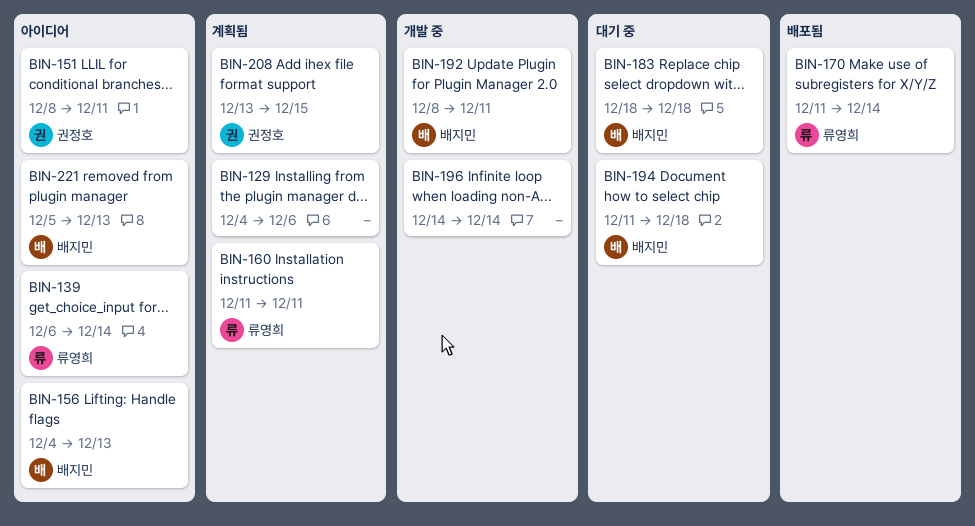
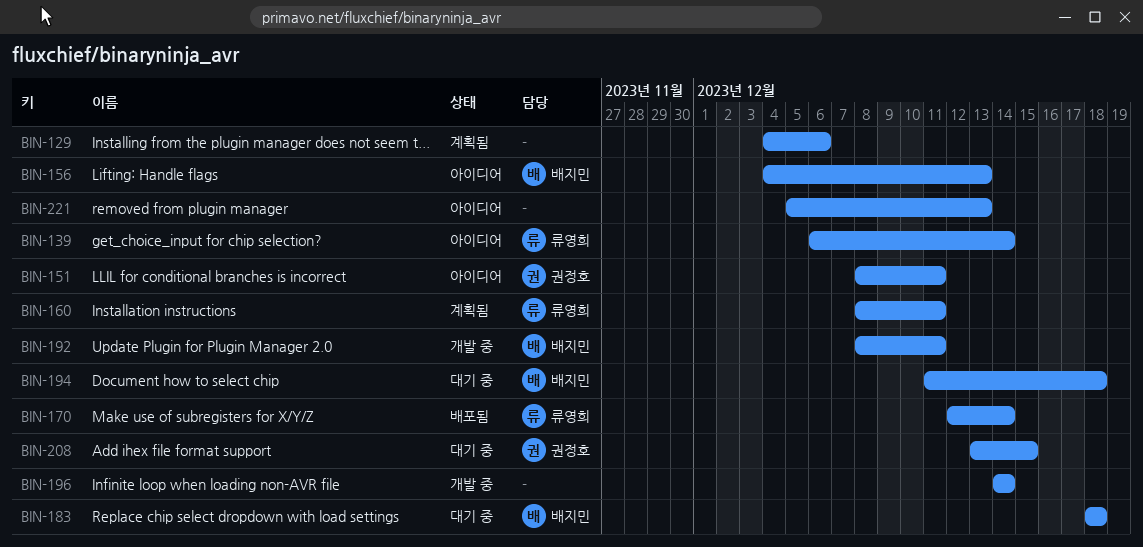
BIN-160, start: Dec 11 -> Dec 8
BIN-170, start: Dec 11 -> Dec 12
BIN-208, status: 계획됨 -> 대기 중
BIN-221, owner: 배지민 -> none

